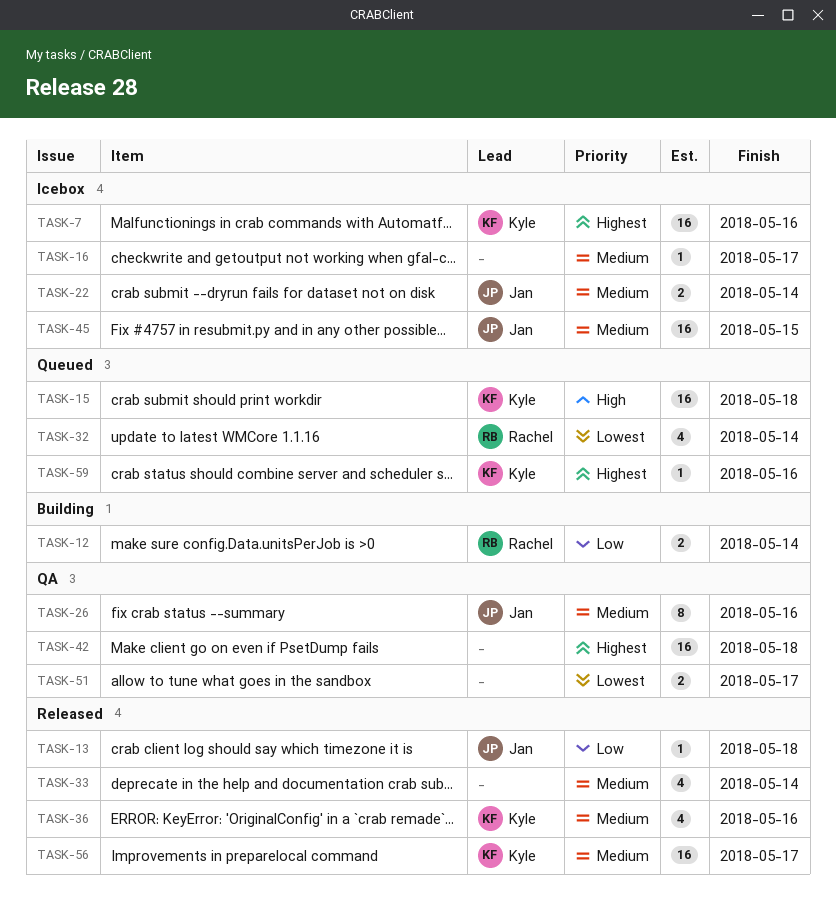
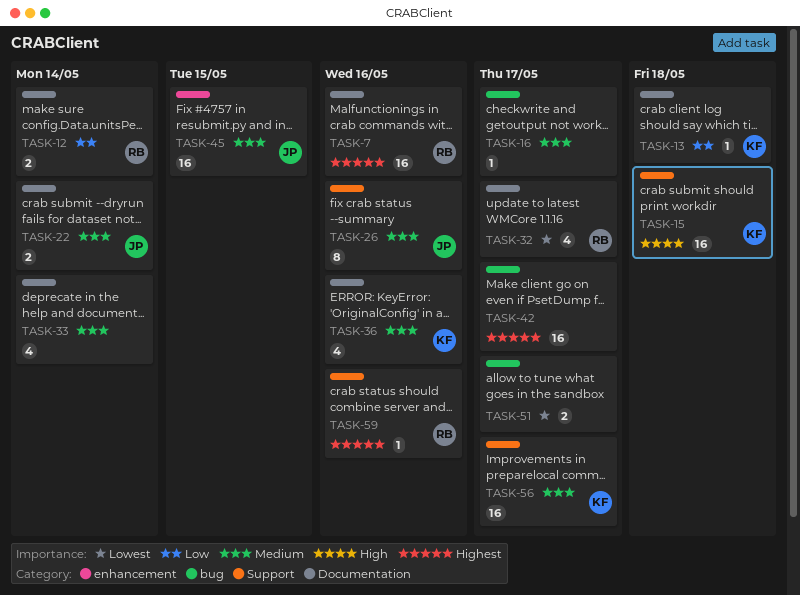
TASK-7, owner: Kyle -> Rachel
TASK-13, owner: Jan -> Kyle
TASK-32, due: May 14 -> May 17
TASK-42, due: May 18 -> May 17
TASK-59, owner: Kyle -> Rachel

